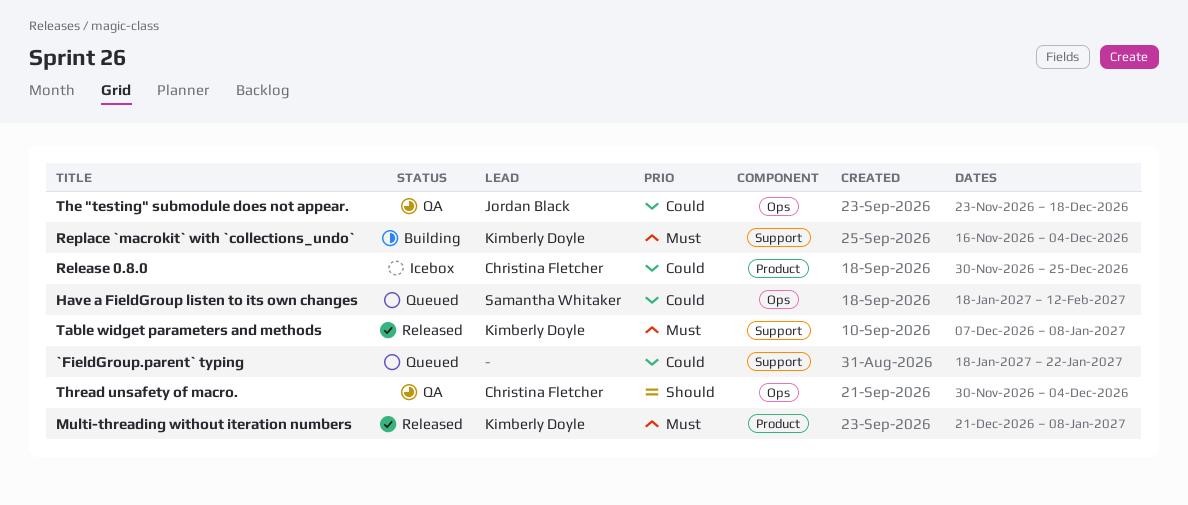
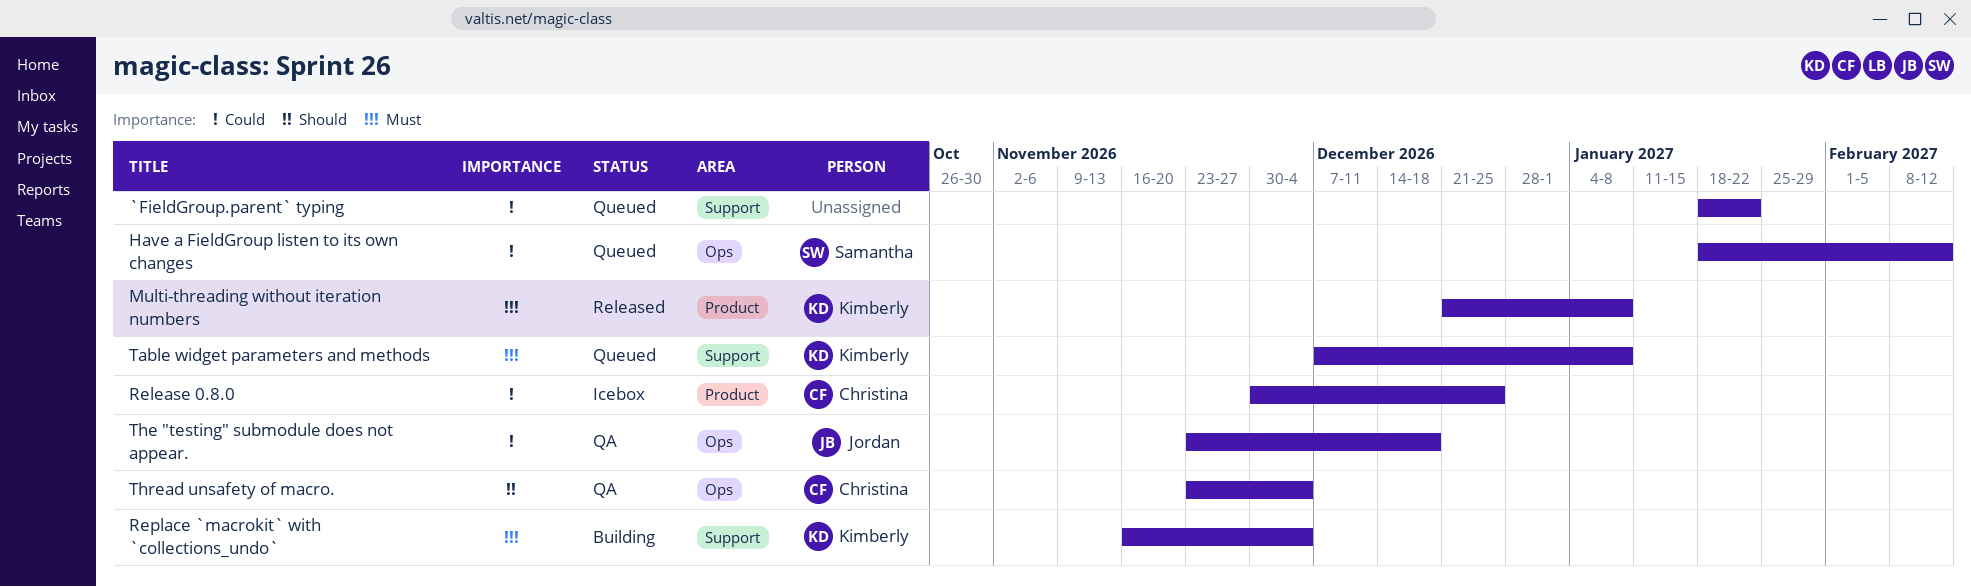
Table widget parameters and methods, status: Released -> Queued
Thread unsafety of macro., start: Nov 30 -> Nov 23

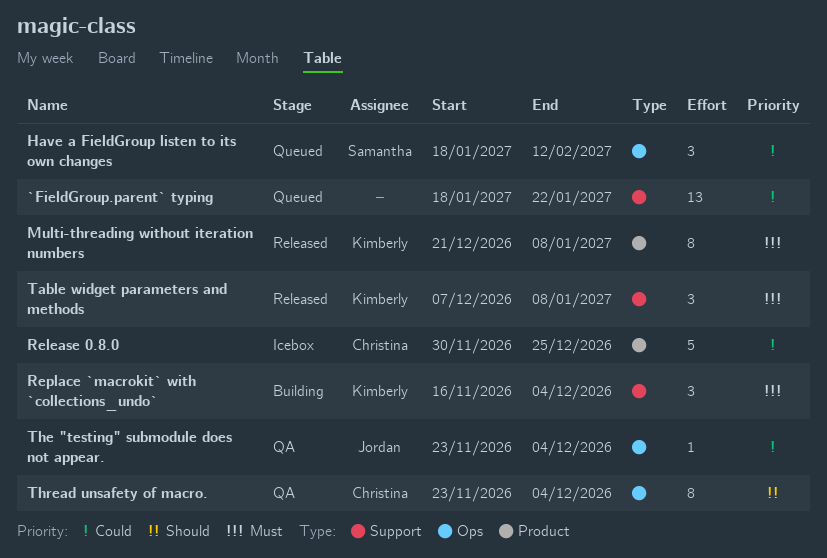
Table widget parameters and methods, status: Queued -> Released
The "testing" submodule does not appear., due: Dec 18 -> Dec 4

